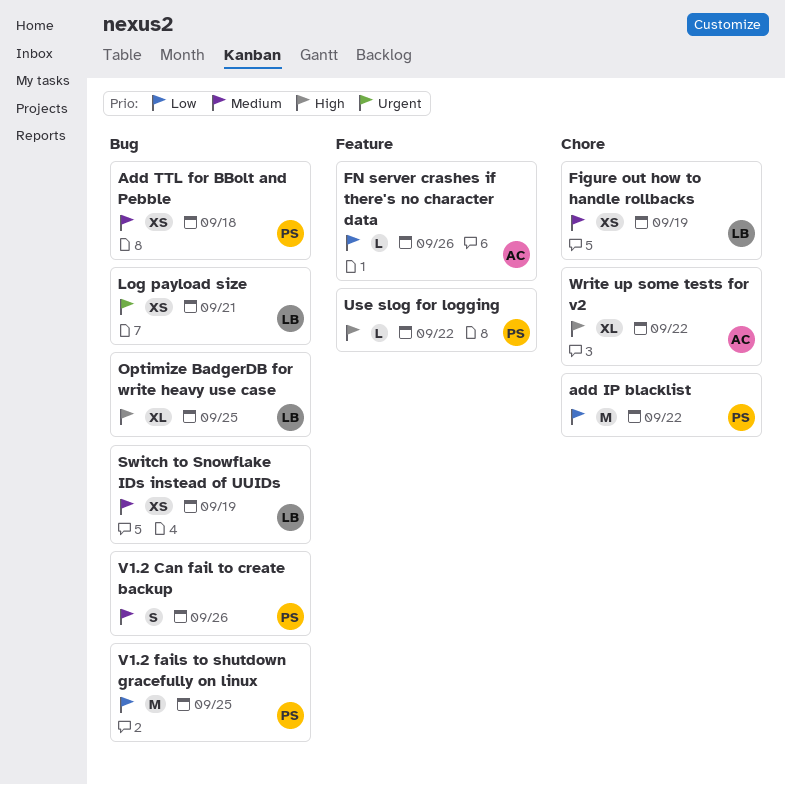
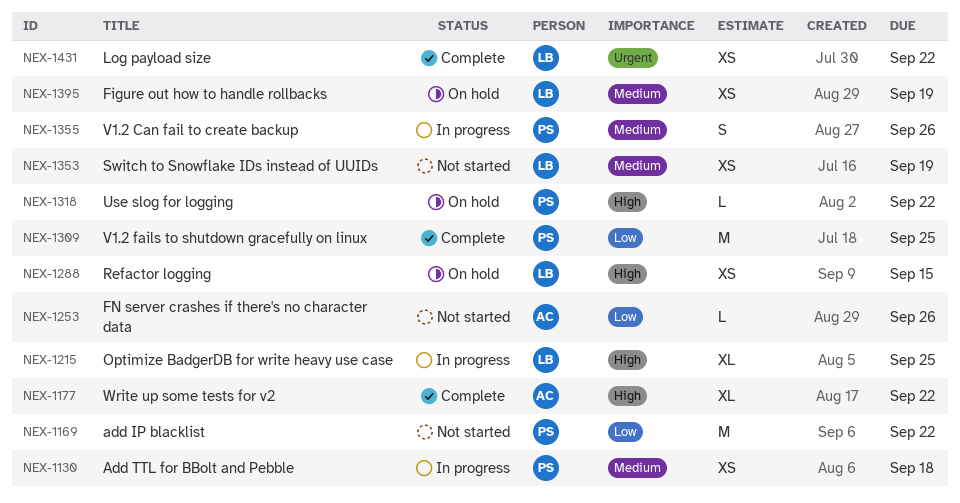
Log payload size, due: Sep 21 -> Sep 22
Refactor logging: none -> present

